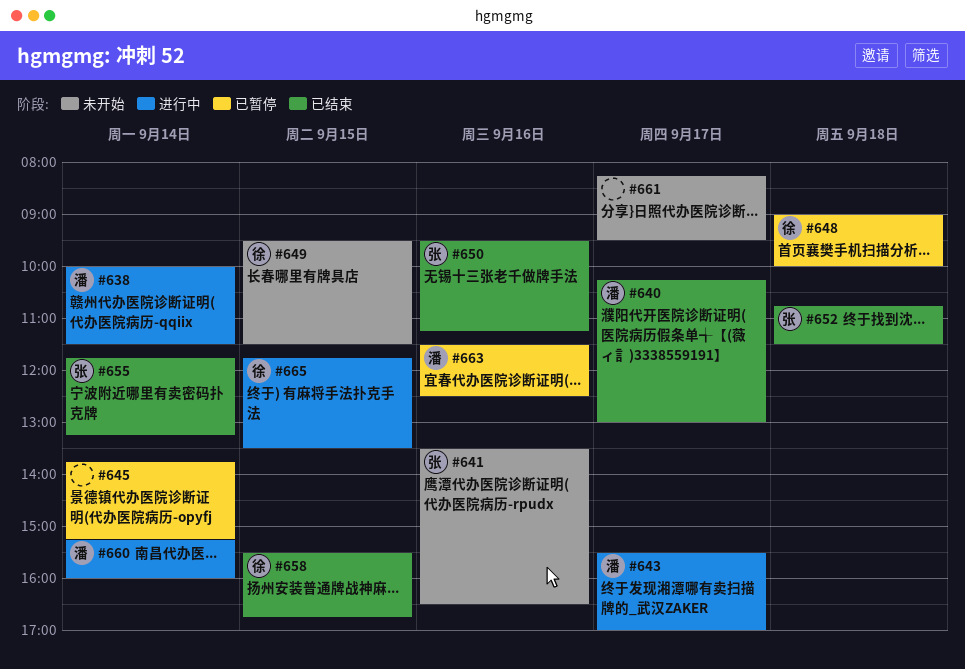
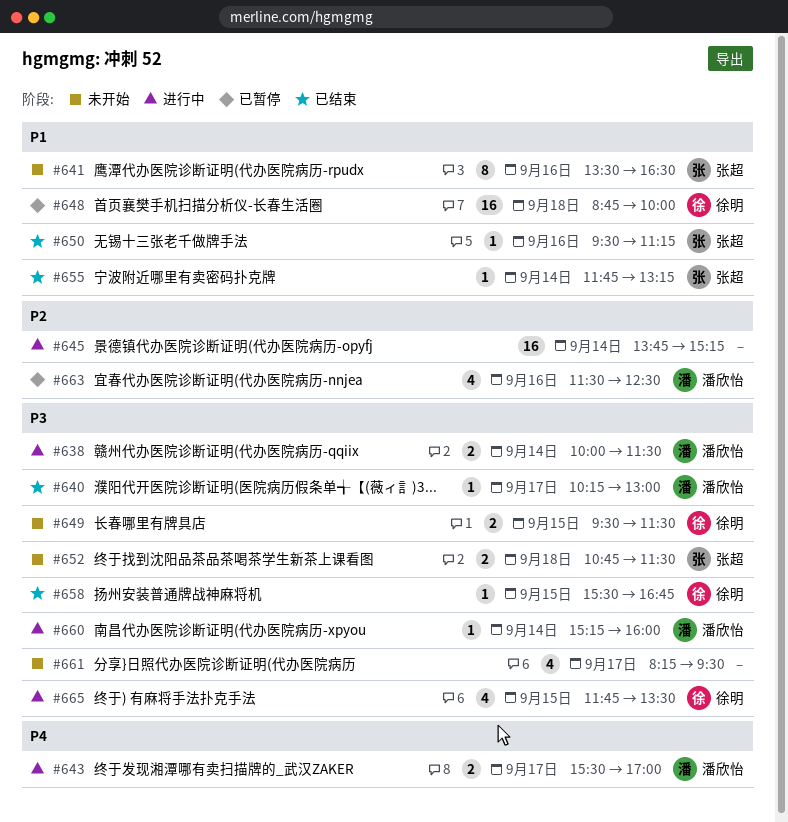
#645, status: 已暂停 -> 进行中
#648, begins: 09:00 -> 08:45
#652, status: 已结束 -> 未开始

